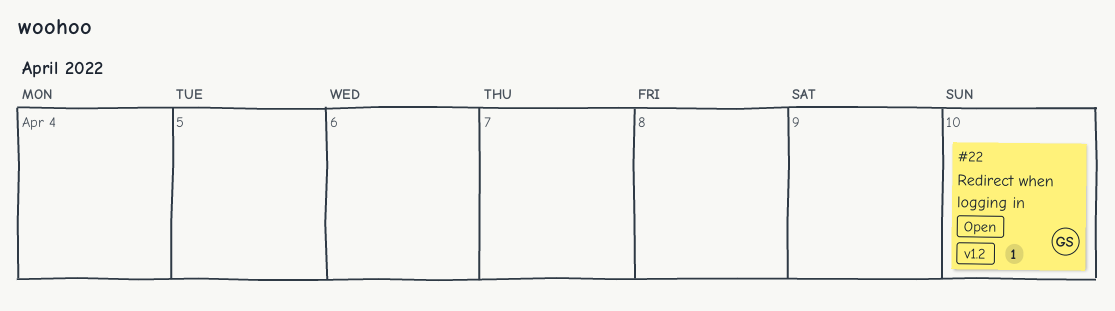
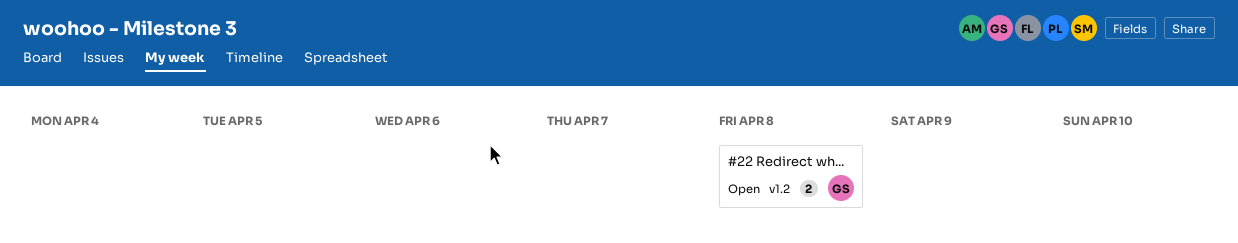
#22, estimate: 1 -> 2
#22, due: Apr 10 -> Apr 8

